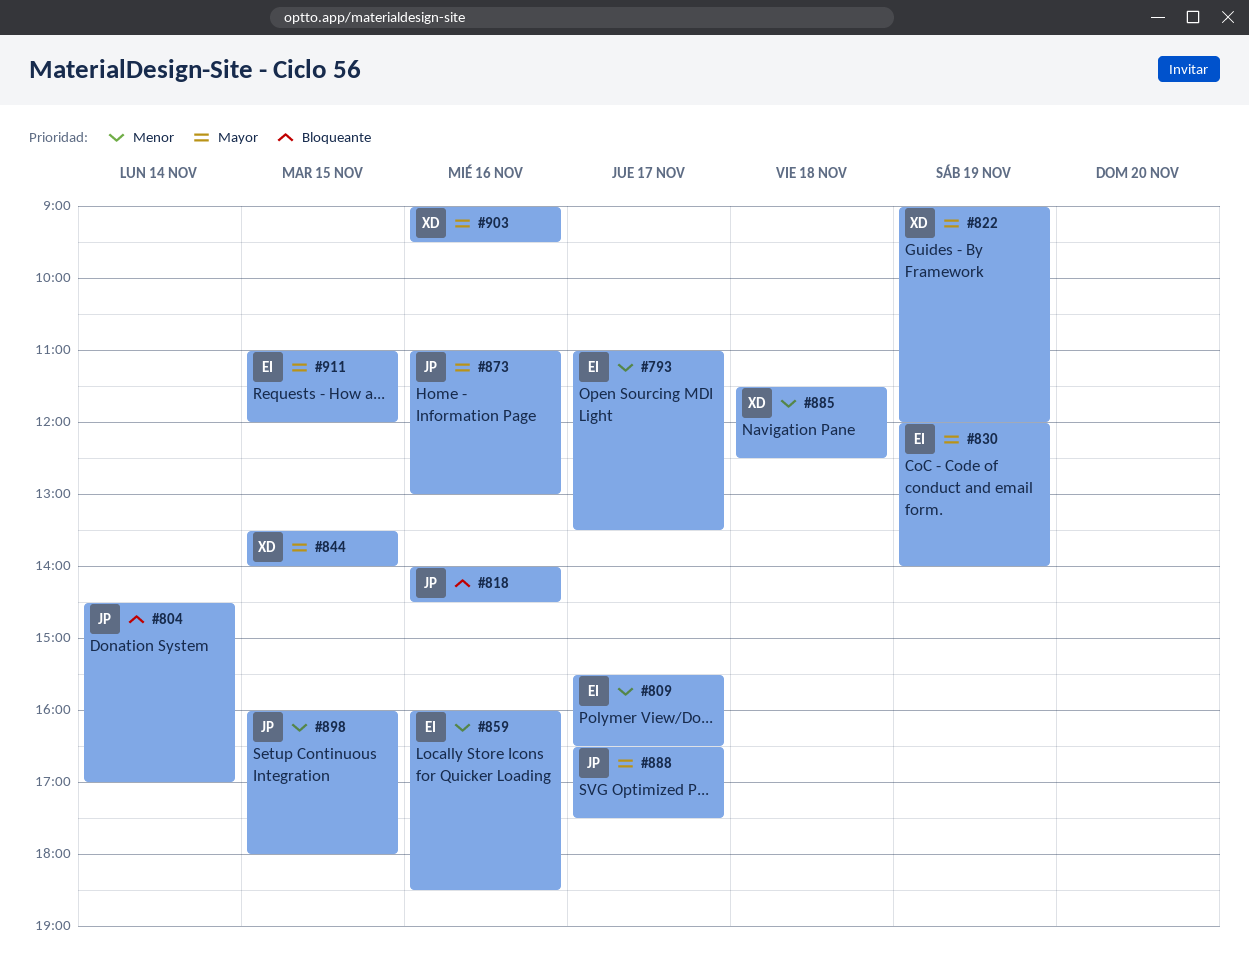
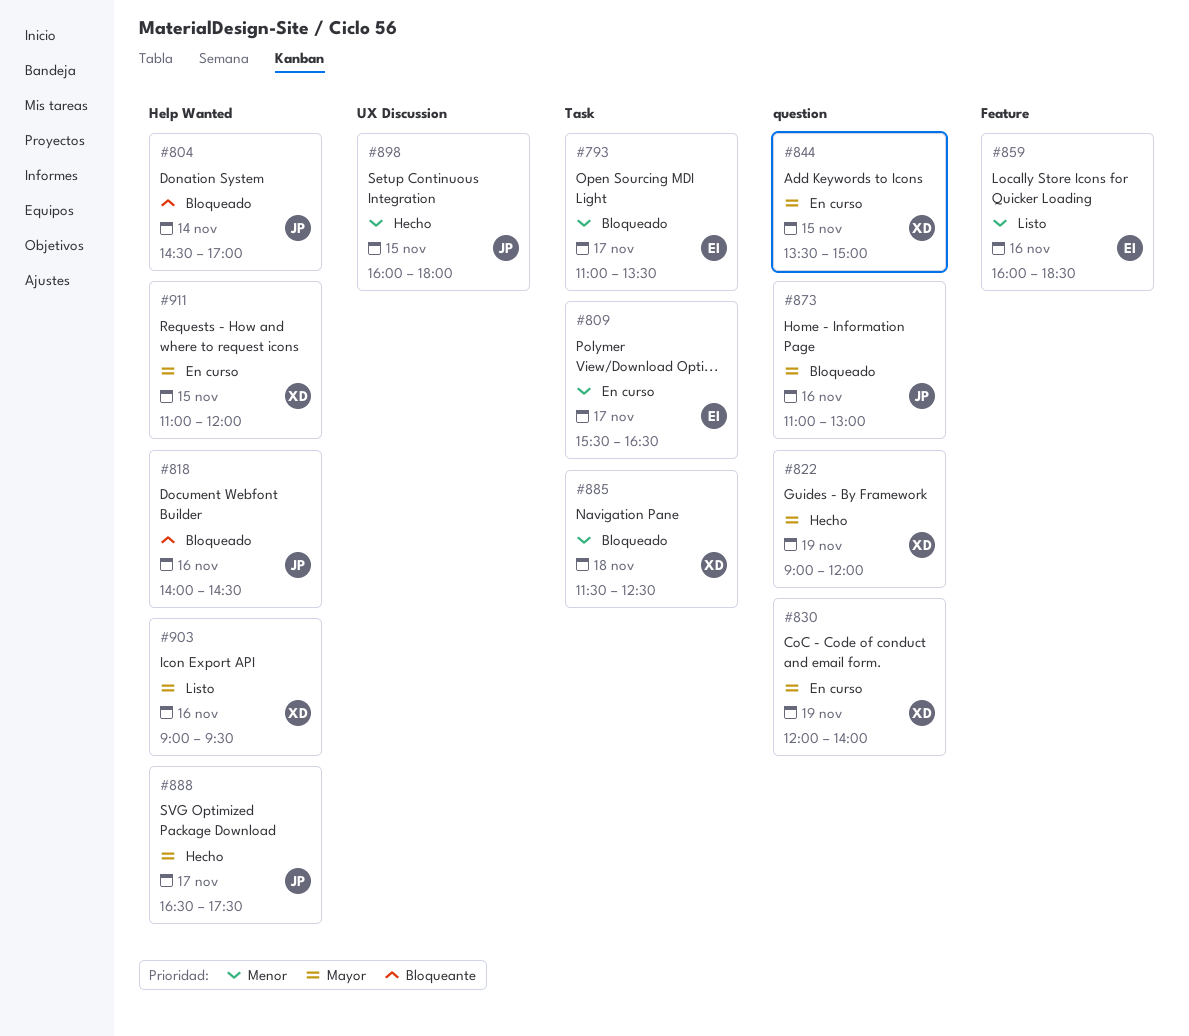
#830, owner: EI -> XD
#844, ends: 14:00 -> 15:00
#911, owner: EI -> XD

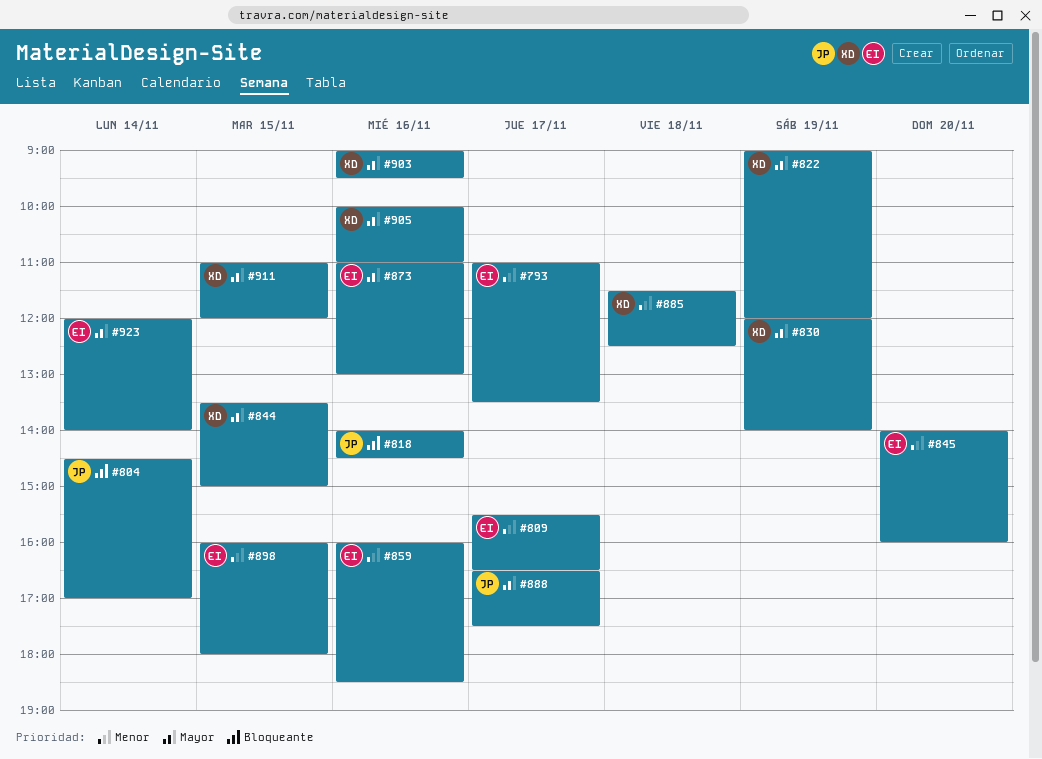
#845: none -> present
#873, owner: JP -> EI
#898, owner: JP -> EI
#905: none -> present
#923: none -> present

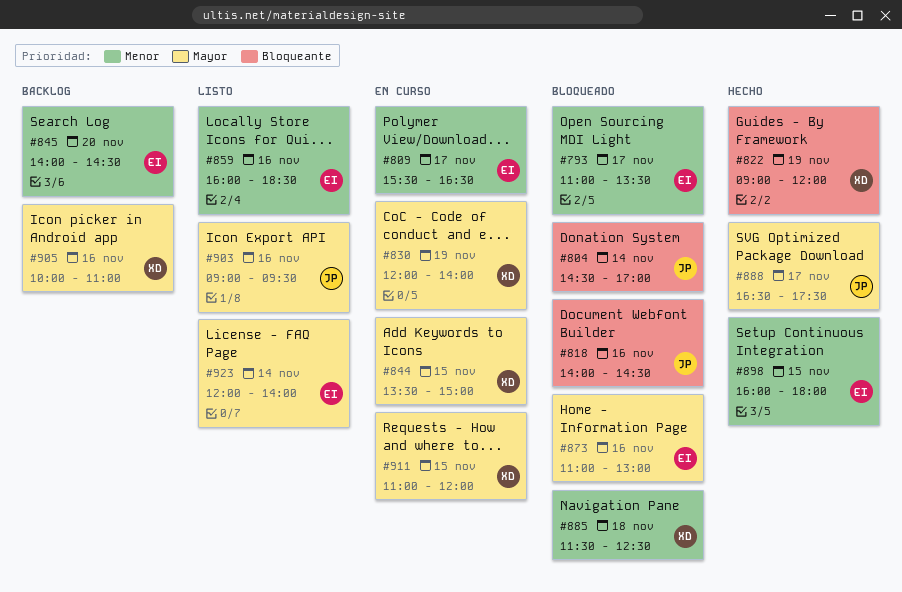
#822, priority: Mayor -> Bloqueante
#845, ends: 16:00 -> 14:30
#903, owner: XD -> JP

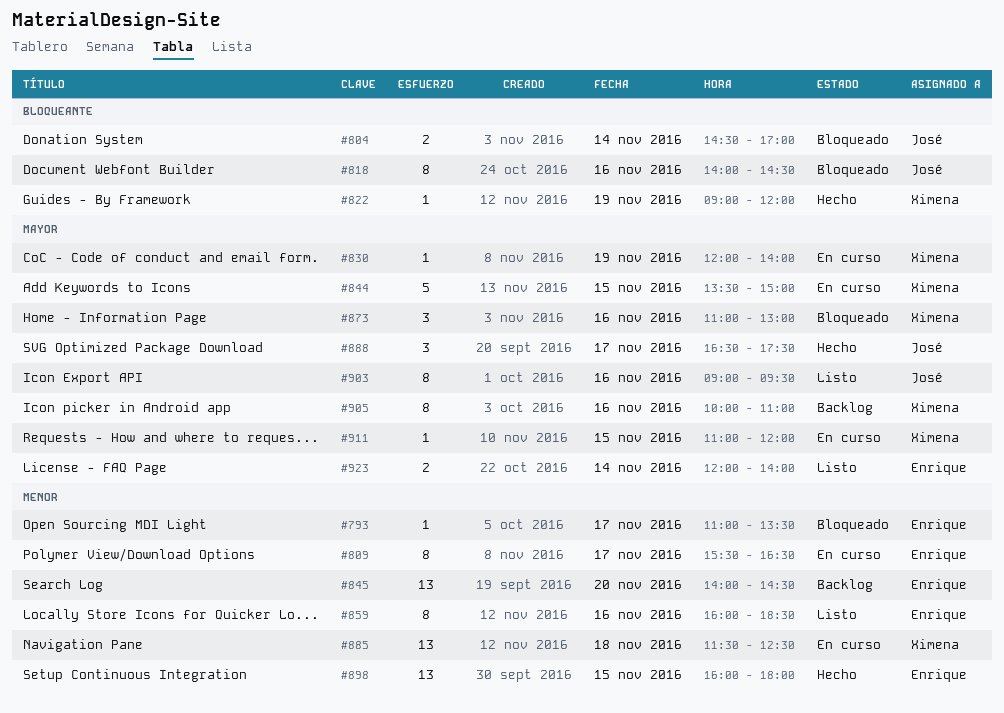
#873, owner: Enrique -> Ximena
#885, status: Bloqueado -> En curso

